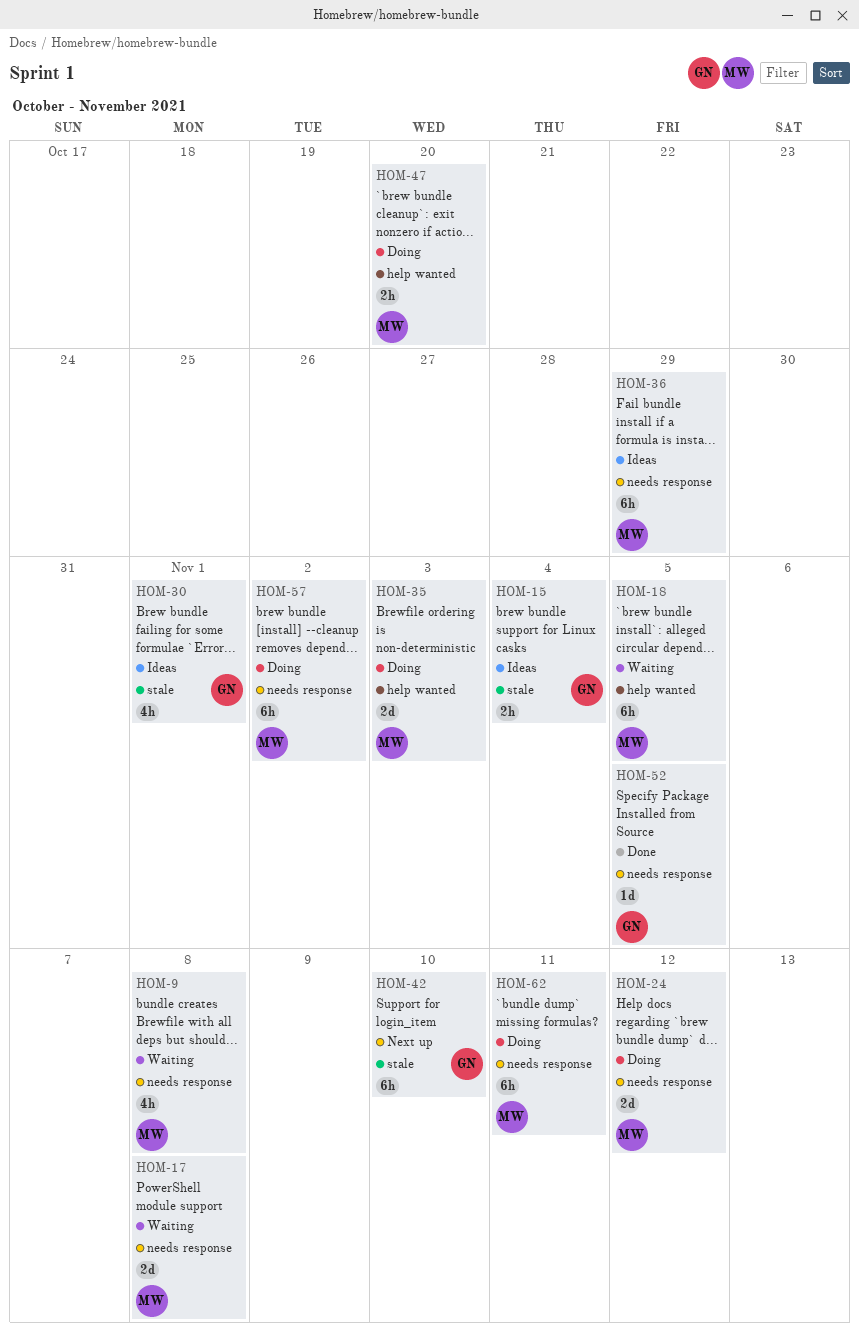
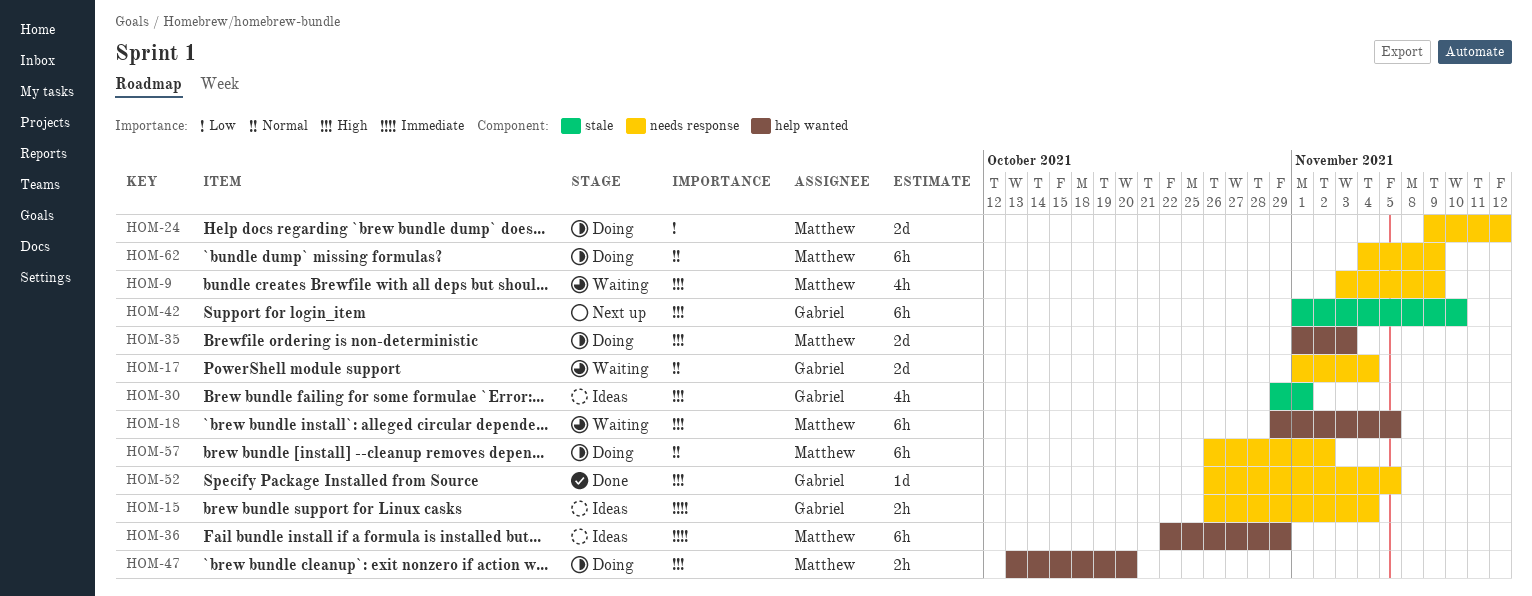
HOM-9, due: Nov 8 -> Nov 9
HOM-15, label: stale -> needs response
HOM-17, owner: Matthew -> Gabriel
HOM-17, due: Nov 8 -> Nov 4
HOM-36, label: needs response -> help wanted
HOM-62, due: Nov 11 -> Nov 9

